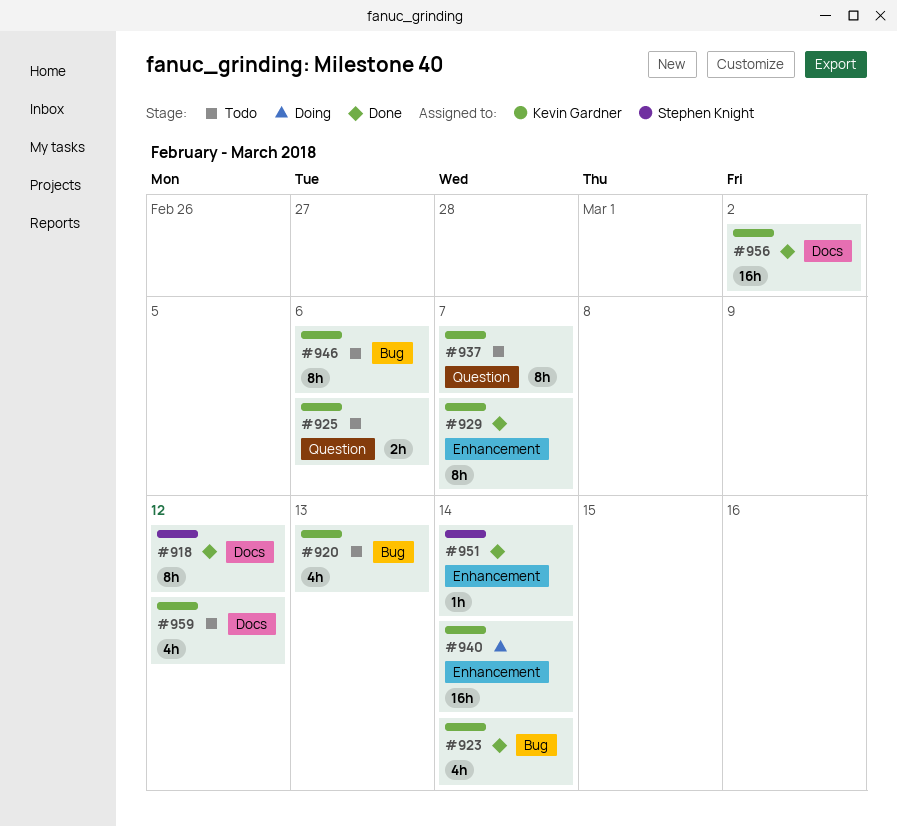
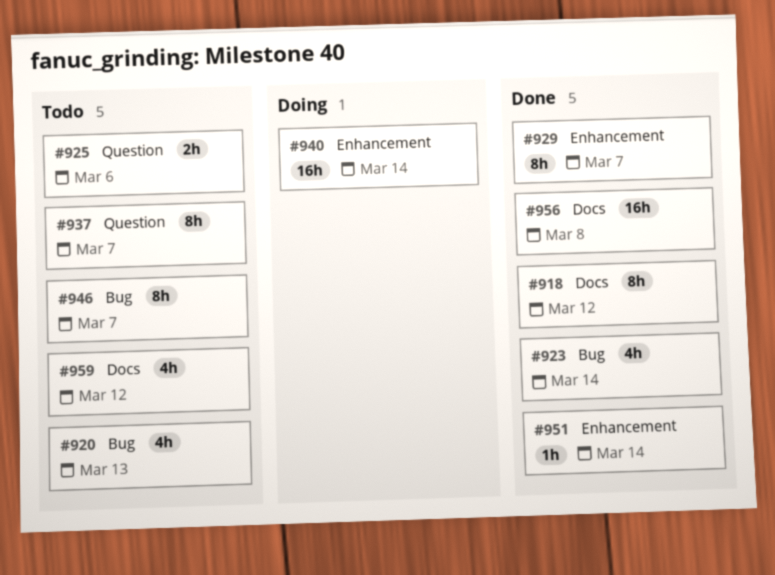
#946, due: Mar 6 -> Mar 7
#956, due: Mar 2 -> Mar 8

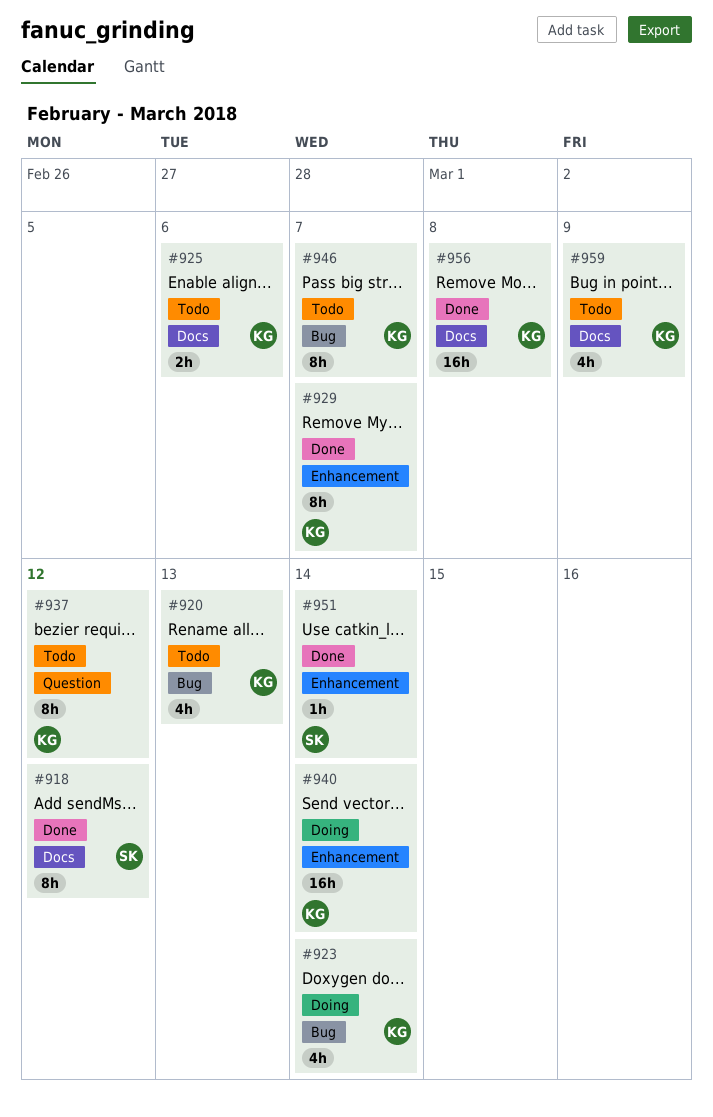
#923, status: Done -> Doing
#925, label: Question -> Docs
#937, due: Mar 7 -> Mar 12
#959, due: Mar 12 -> Mar 9

